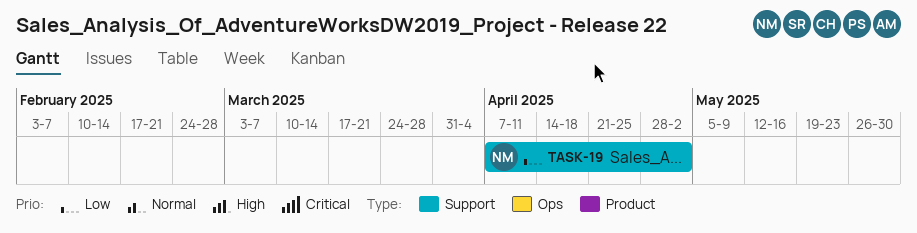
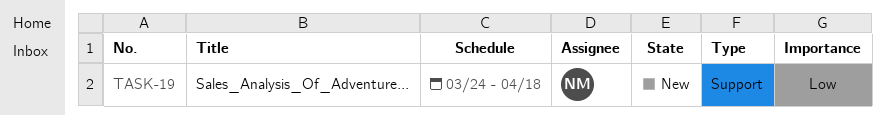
TASK-19, start: Apr 7 -> Mar 24
TASK-19, due: May 2 -> Apr 18

